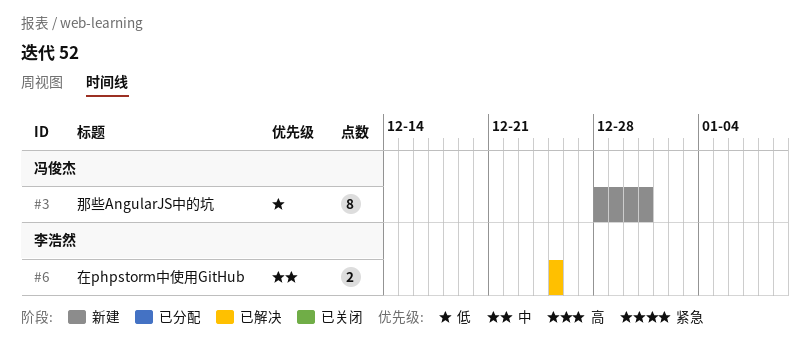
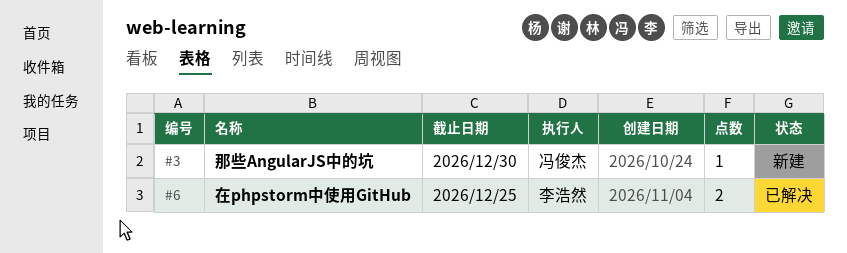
#3, estimate: 8 -> 1
#3, due: Dec 31 -> Dec 30

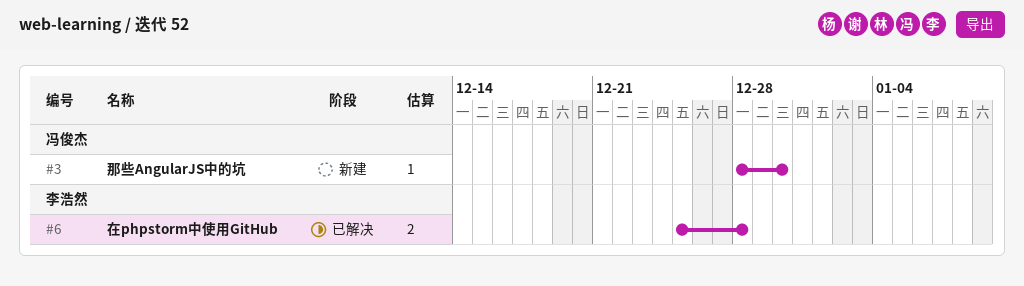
#6, due: Dec 25 -> Dec 28

